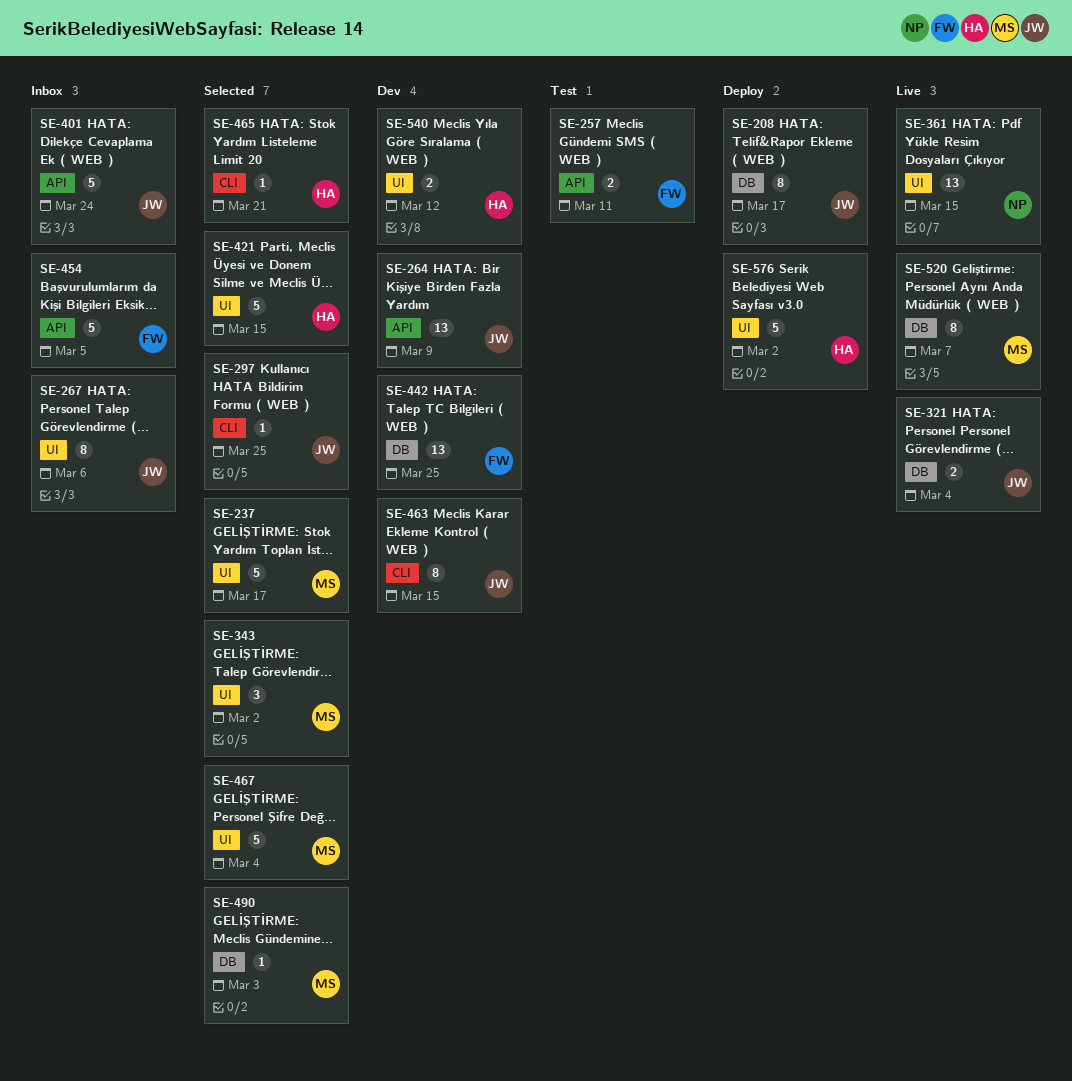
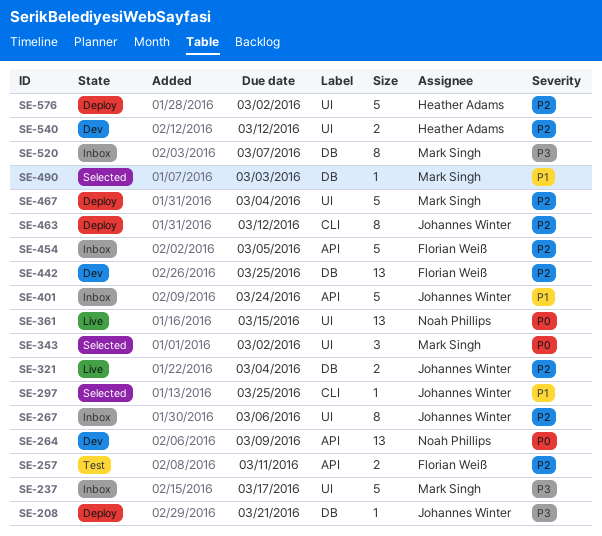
SE-208, estimate: 8 -> 1
SE-208, due: Mar 17 -> Mar 21
SE-237, status: Selected -> Inbox
SE-264, owner: Johannes Winter -> Noah Phillips
SE-421: present -> none
SE-463, status: Dev -> Deploy
SE-463, due: Mar 15 -> Mar 12
SE-465: present -> none
SE-467, status: Selected -> Deploy
SE-520, status: Live -> Inbox

